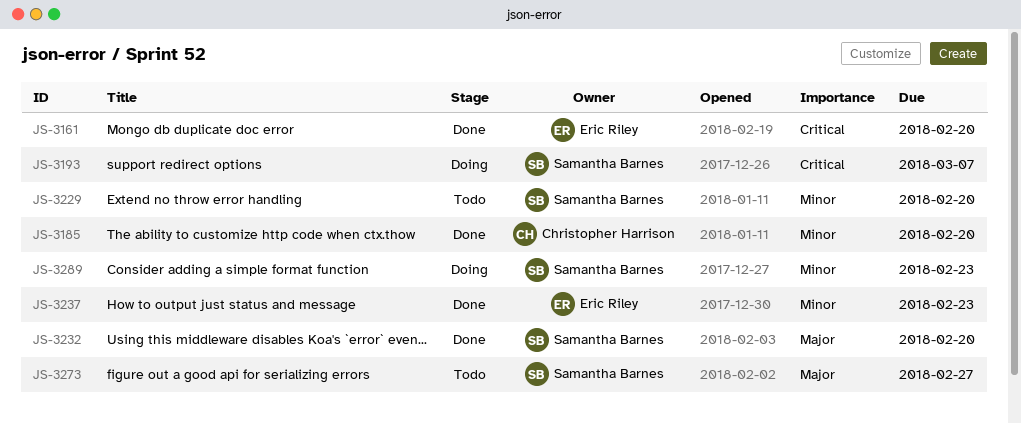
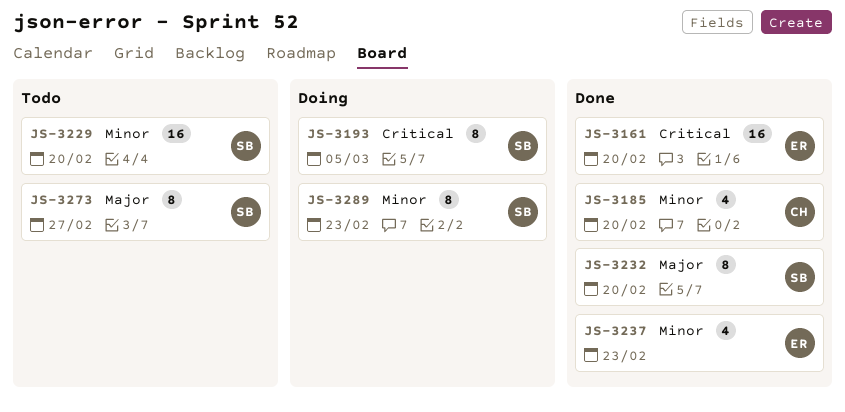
JS-3193, due: Mar 7 -> Mar 5

